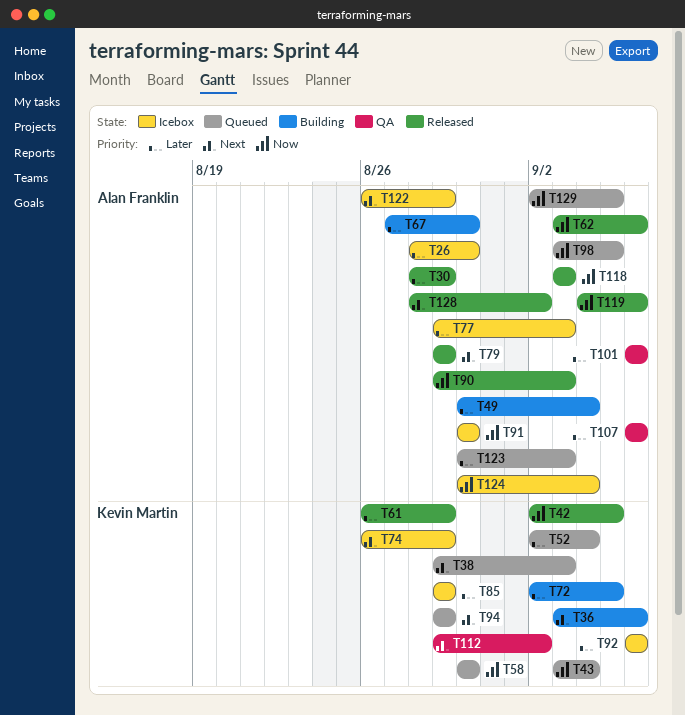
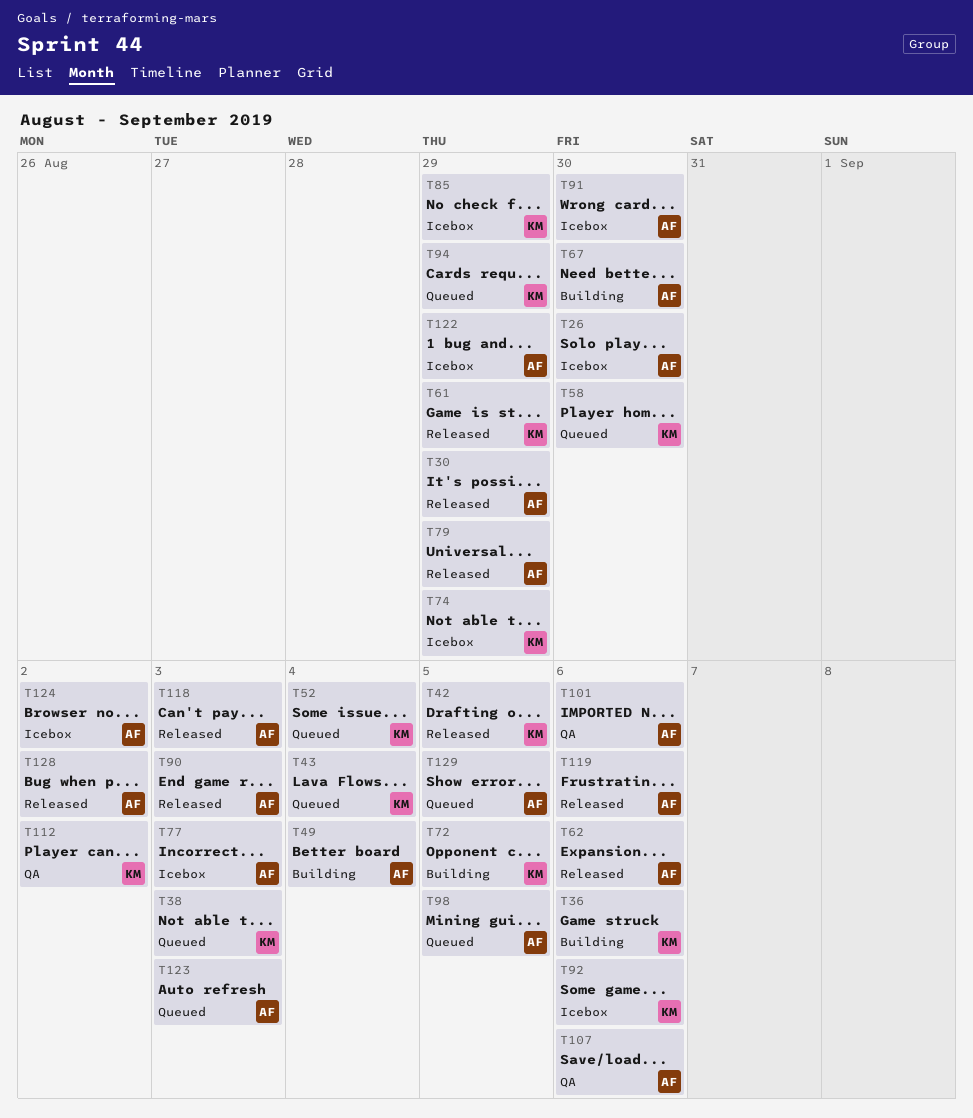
T124, due: Sep 4 -> Sep 2

